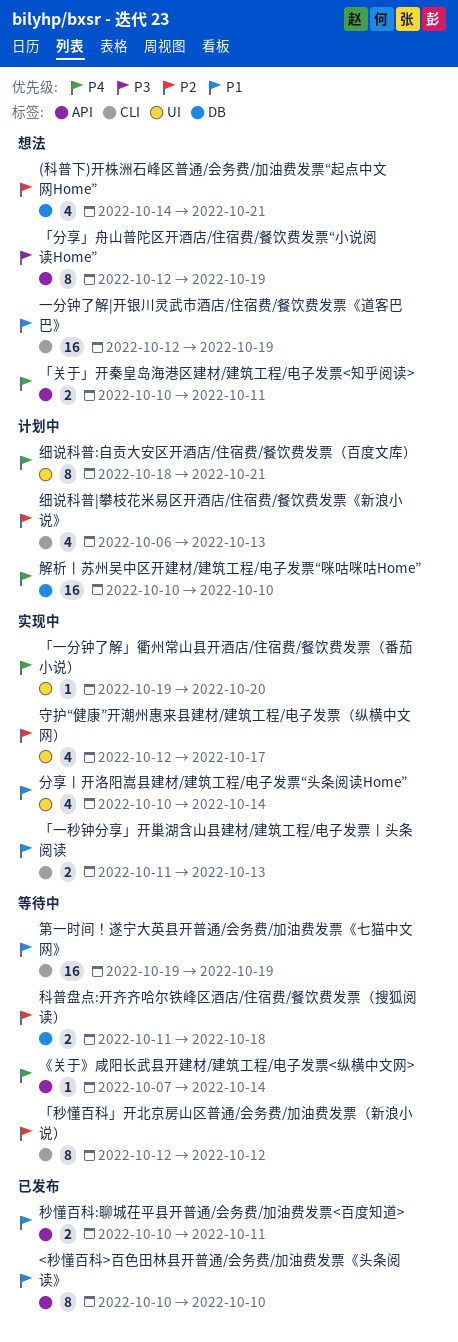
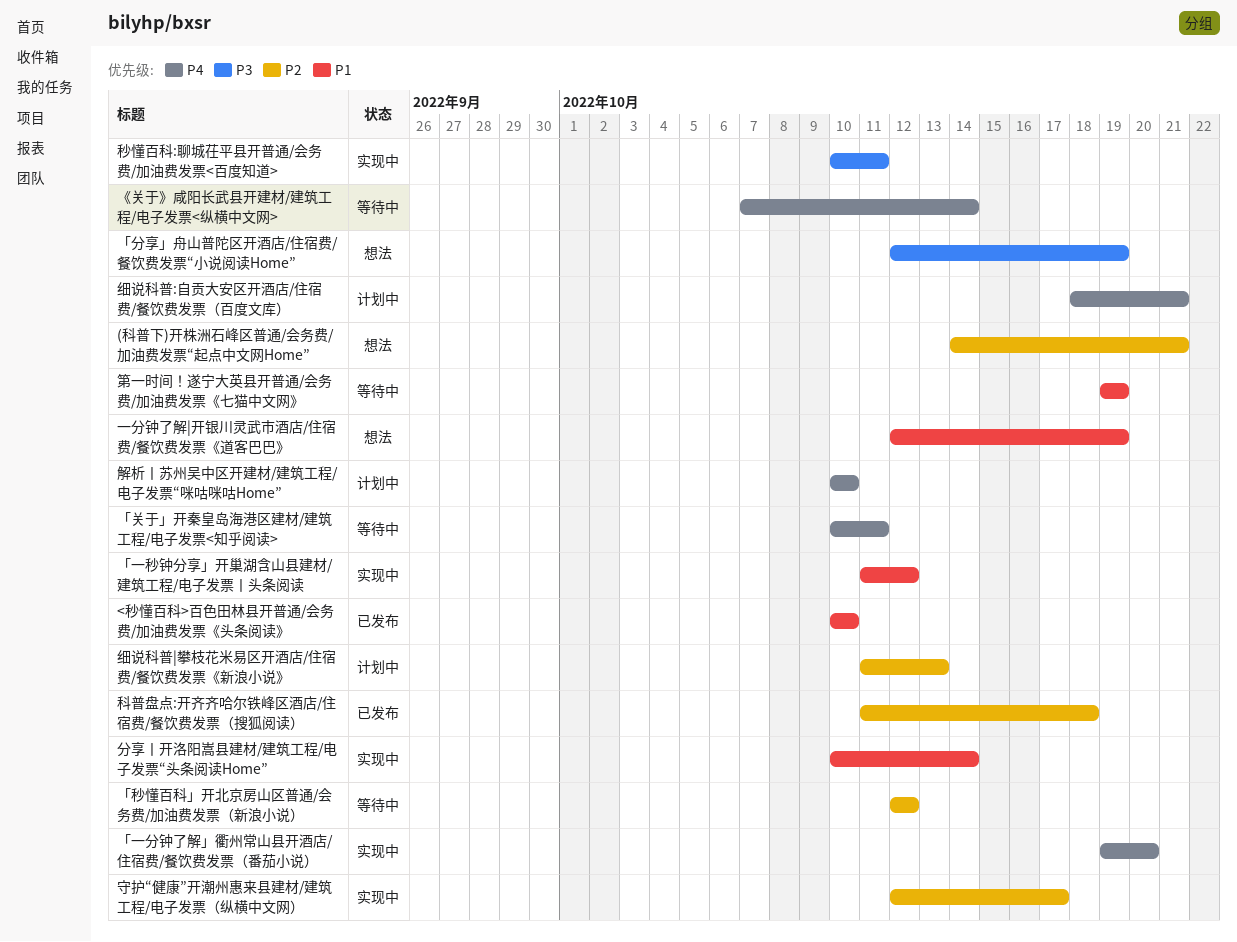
「一秒钟分享」开巢湖含山县建材/建筑工程/电子发票丨头条阅读, due: Oct 13 -> Oct 12
「关于」开秦皇岛海港区建材/建筑工程/电子发票<知乎阅读>, status: 想法 -> 等待中
科普盘点:开齐齐哈尔铁峰区酒店/住宿费/餐饮费发票（搜狐阅读）, status: 等待中 -> 已发布
秒懂百科:聊城茌平县开普通/会务费/加油费发票<百度知道>, status: 已发布 -> 实现中
秒懂百科:聊城茌平县开普通/会务费/加油费发票<百度知道>, priority: P1 -> P3
细说科普|攀枝花米易区开酒店/住宿费/餐饮费发票《新浪小说》, start: Oct 6 -> Oct 11

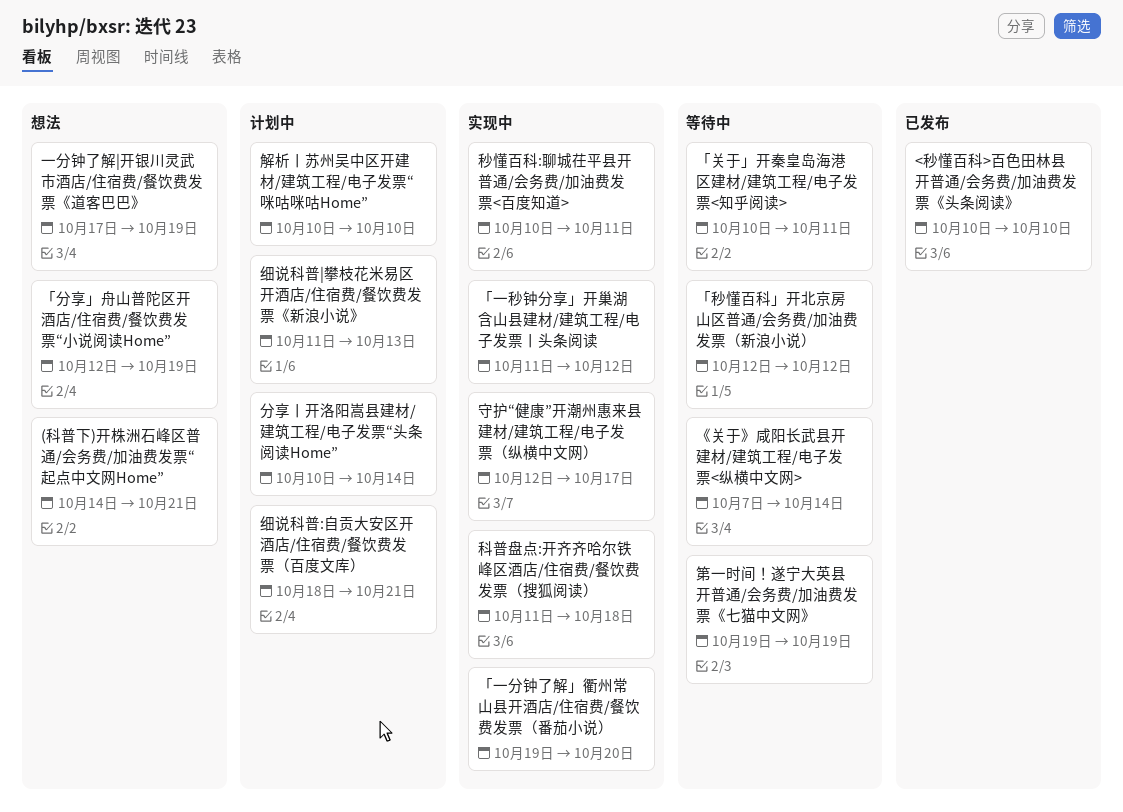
一分钟了解|开银川灵武市酒店/住宿费/餐饮费发票《道客巴巴》, start: Oct 12 -> Oct 17
分享丨开洛阳嵩县建材/建筑工程/电子发票“头条阅读Home”, status: 实现中 -> 计划中
科普盘点:开齐齐哈尔铁峰区酒店/住宿费/餐饮费发票（搜狐阅读）, status: 已发布 -> 实现中

